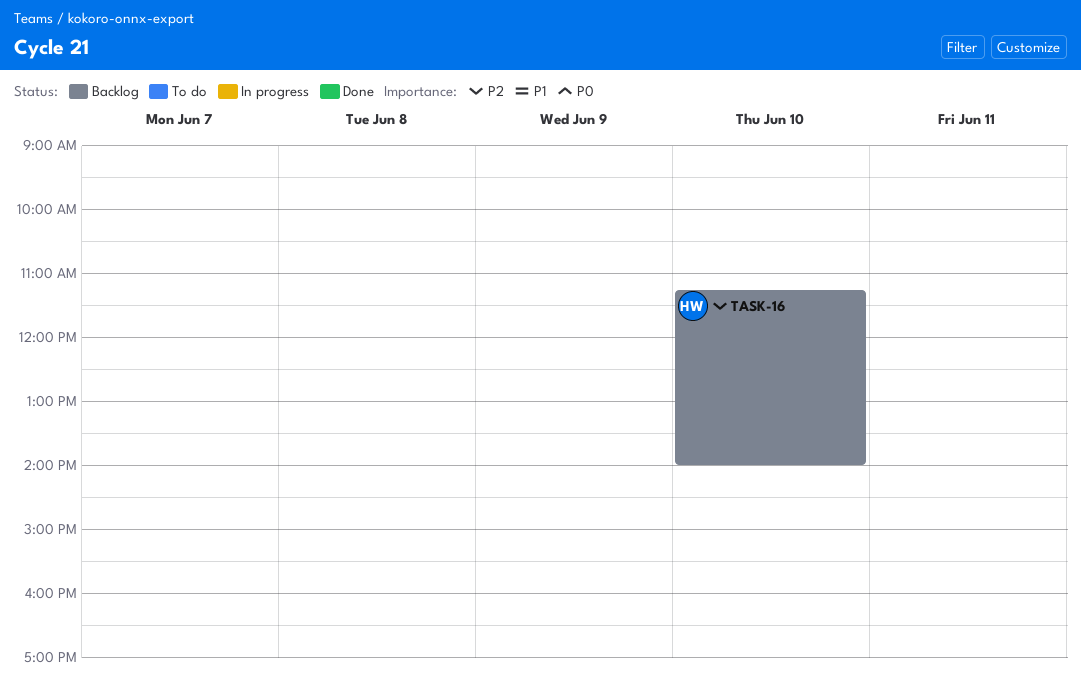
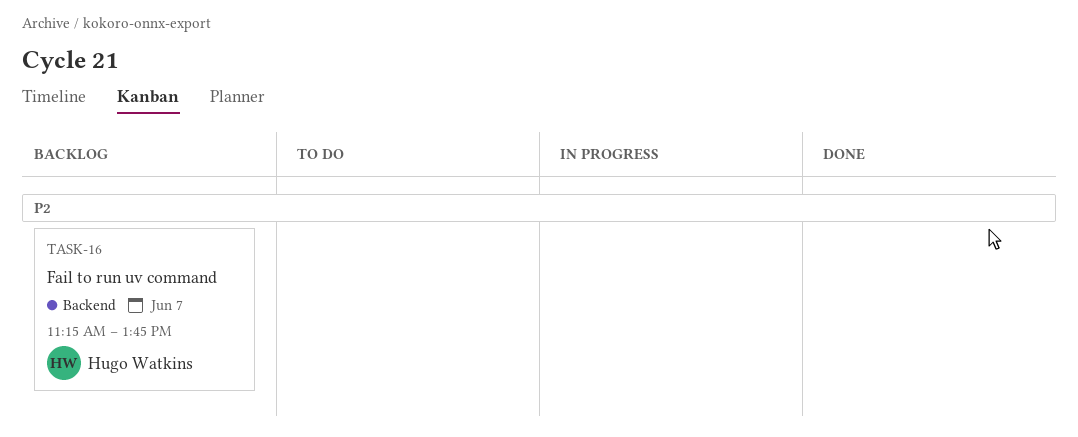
TASK-16, day: Jun 10 -> Jun 7
TASK-16, ends: 14:00 -> 13:45

